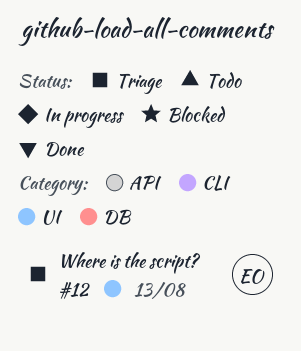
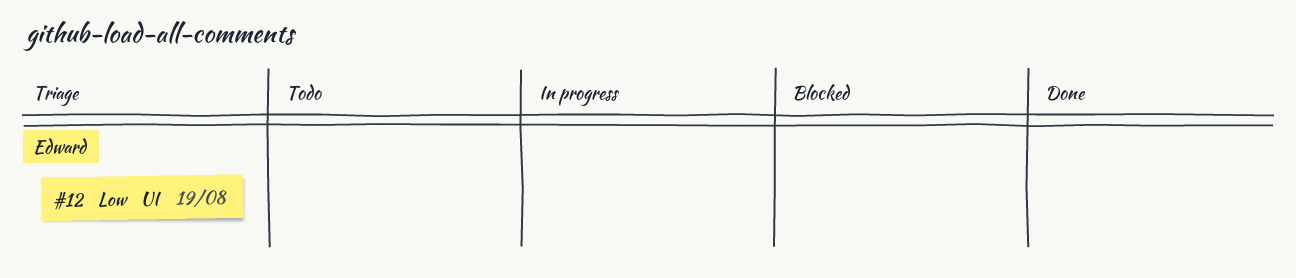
#12, due: Aug 13 -> Aug 19

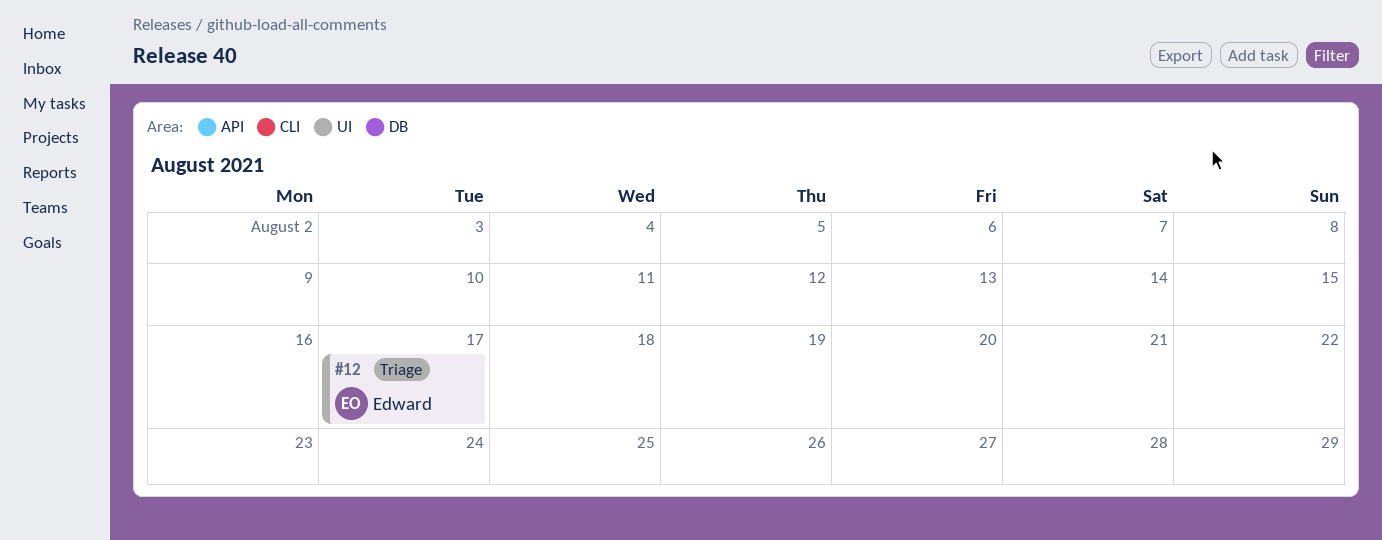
#12, due: Aug 19 -> Aug 17

